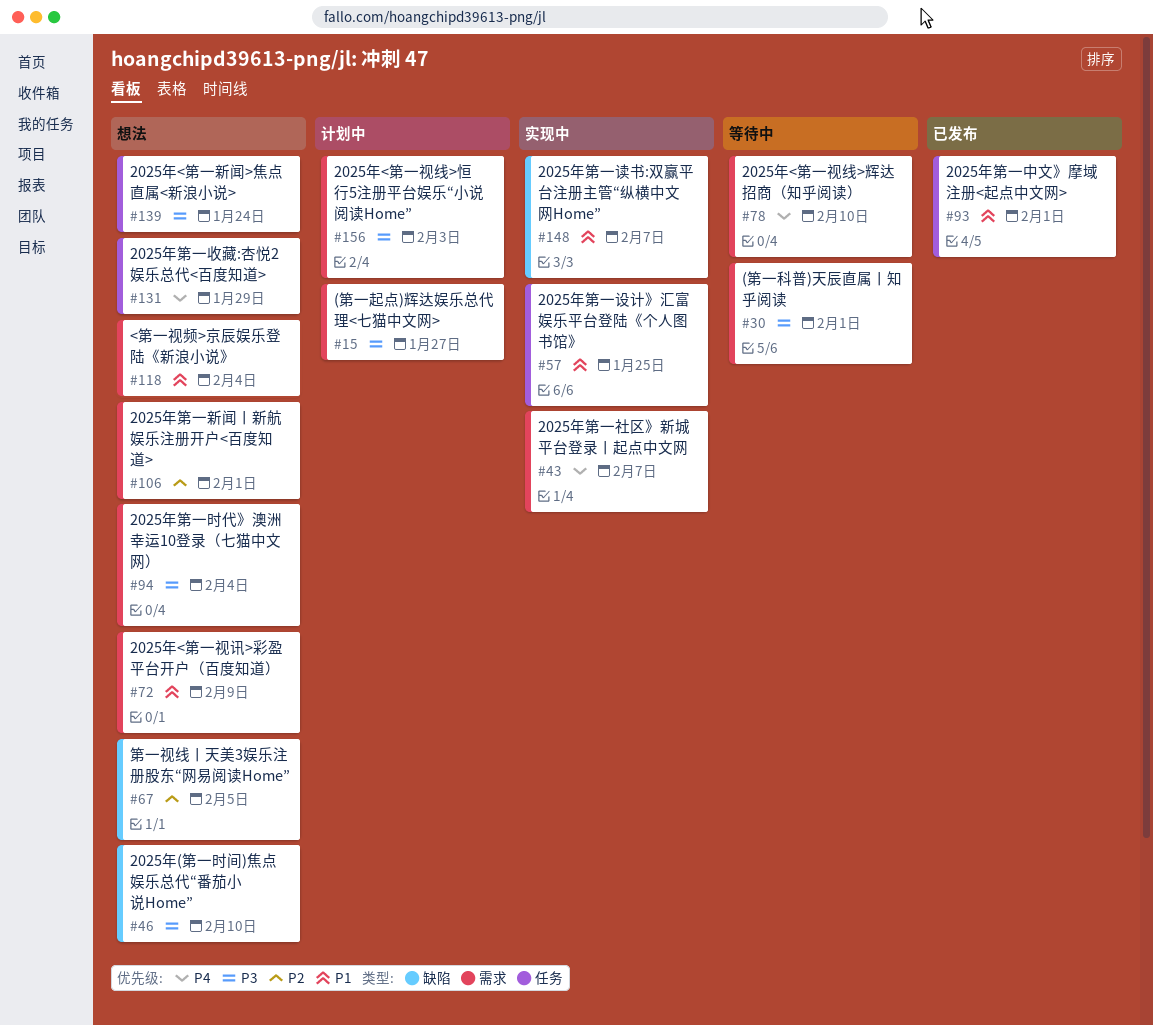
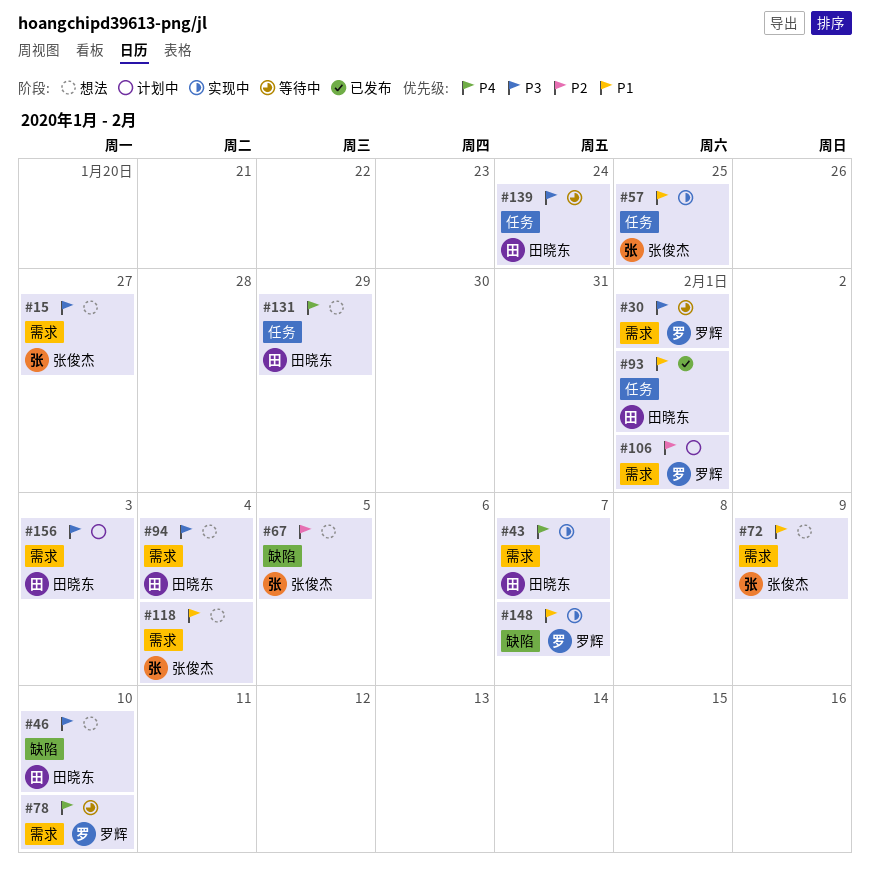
#15, status: 计划中 -> 想法
#106, status: 想法 -> 计划中
#139, status: 想法 -> 等待中

